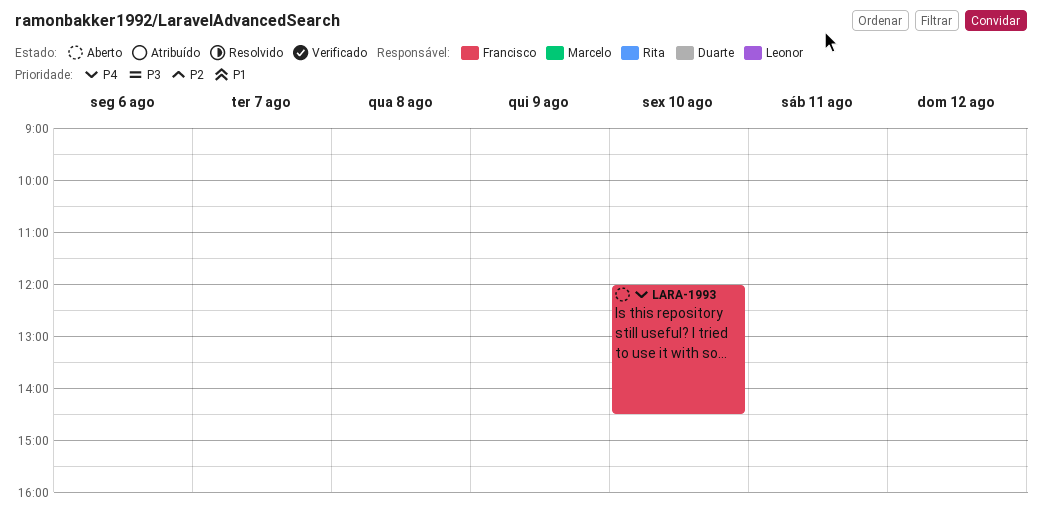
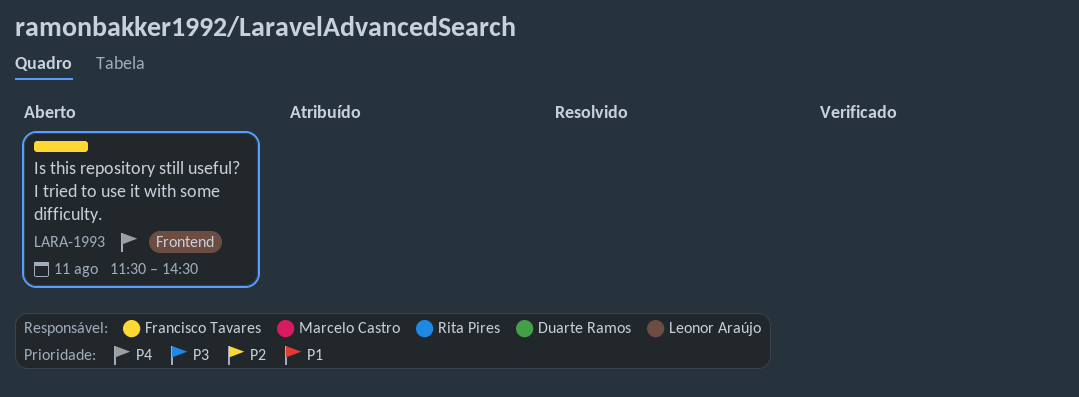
LARA-1993, day: Aug 10 -> Aug 11
LARA-1993, begins: 12:00 -> 11:30

